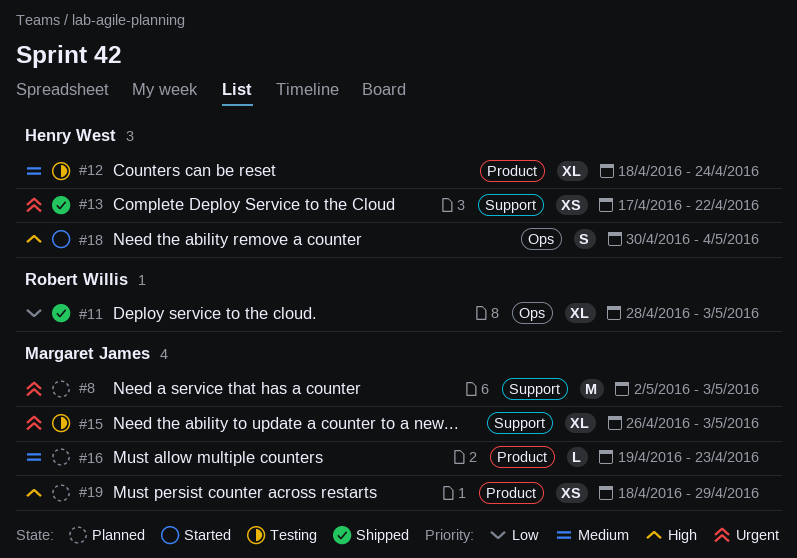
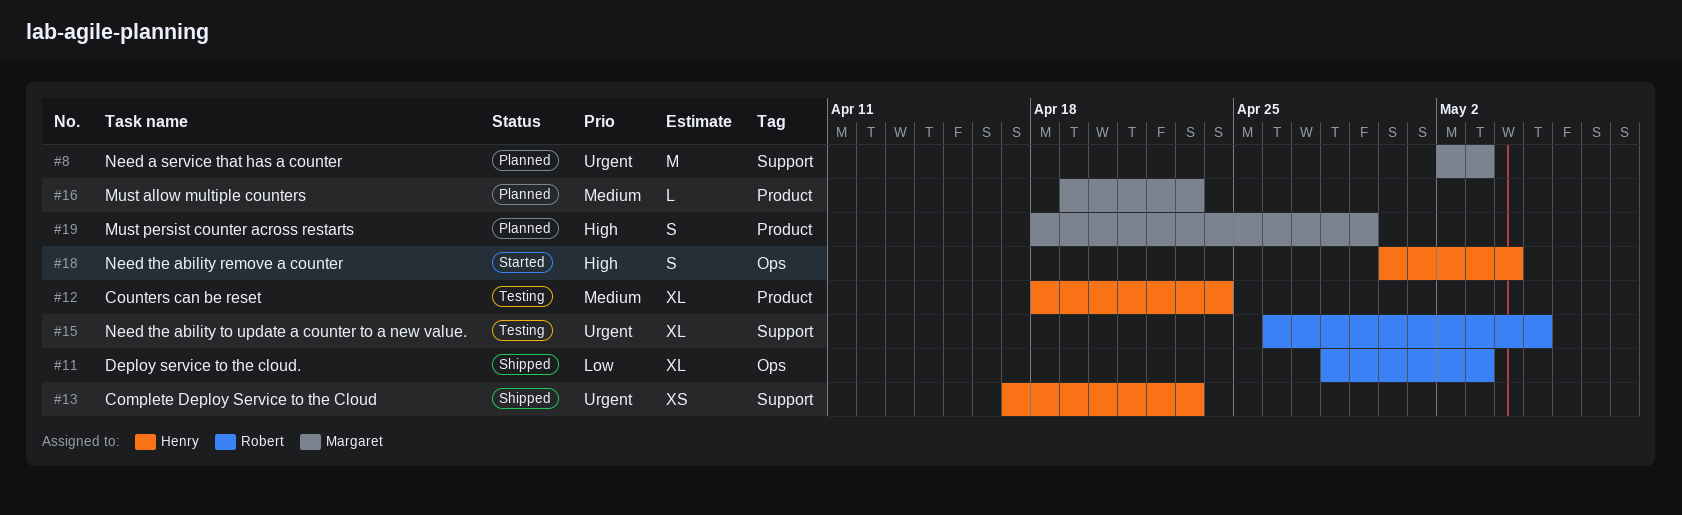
#13, due: Apr 22 -> Apr 23
#15, owner: Margaret James -> Robert Willis
#15, due: May 3 -> May 5
#19, estimate: XS -> S

